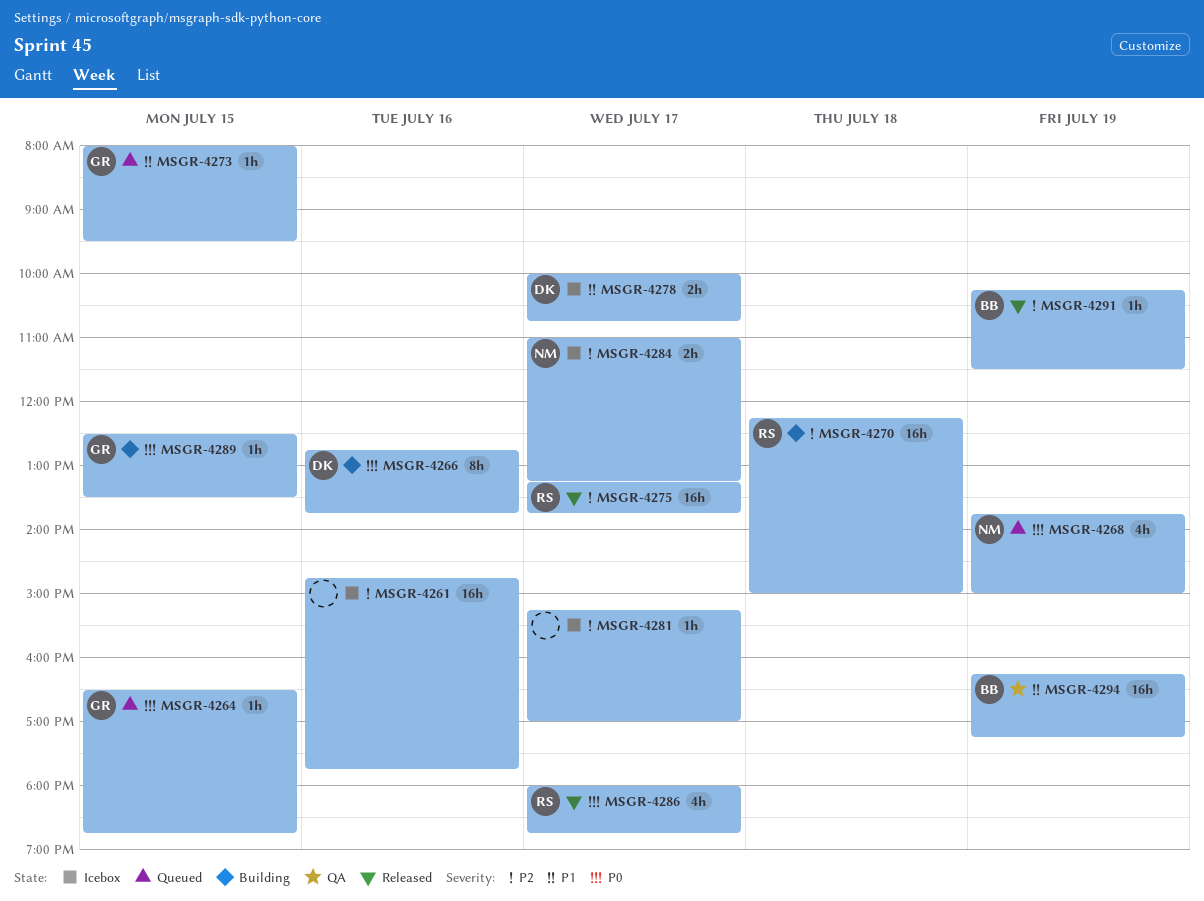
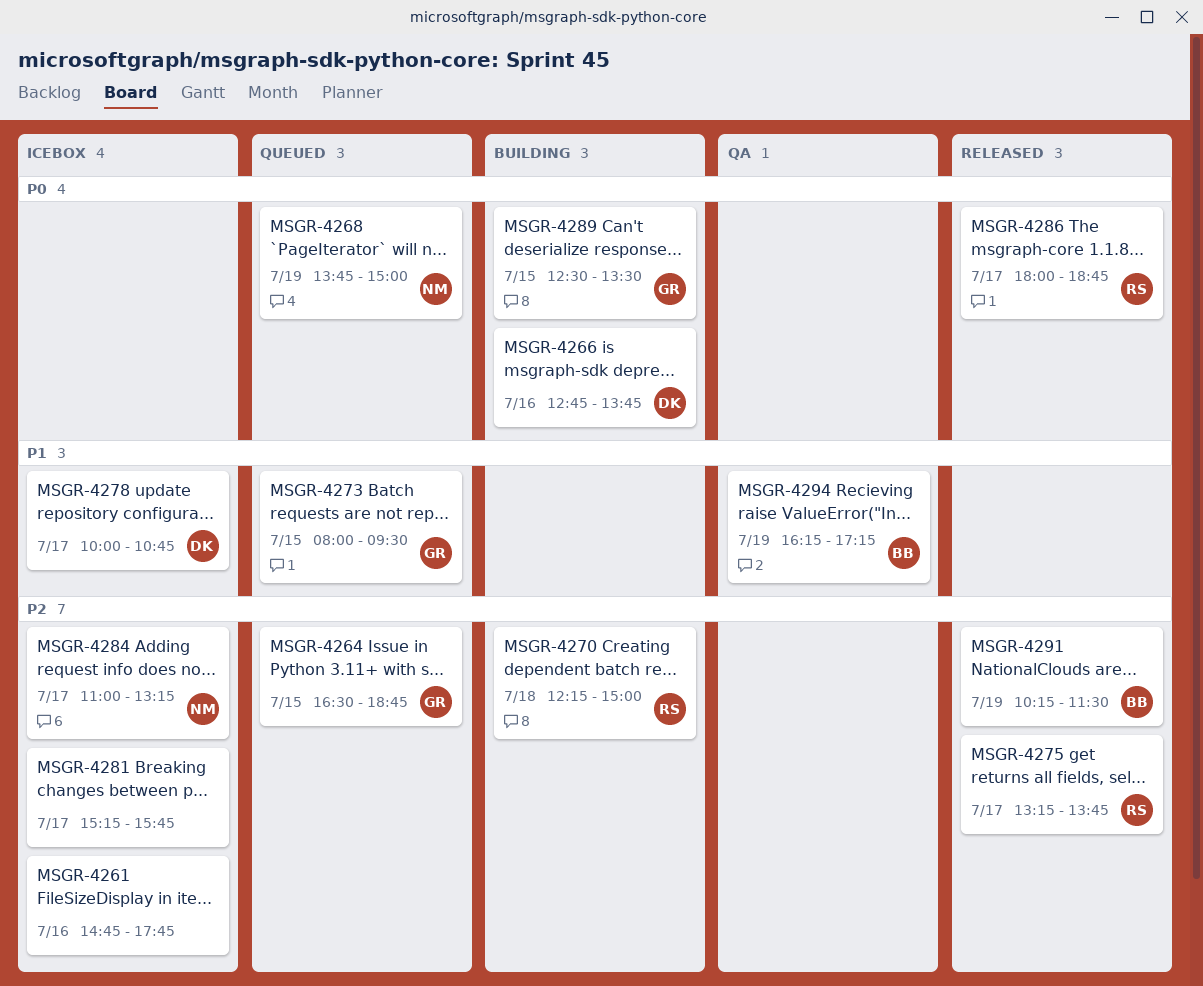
MSGR-4264, priority: P0 -> P2
MSGR-4281, ends: 17:00 -> 15:45

